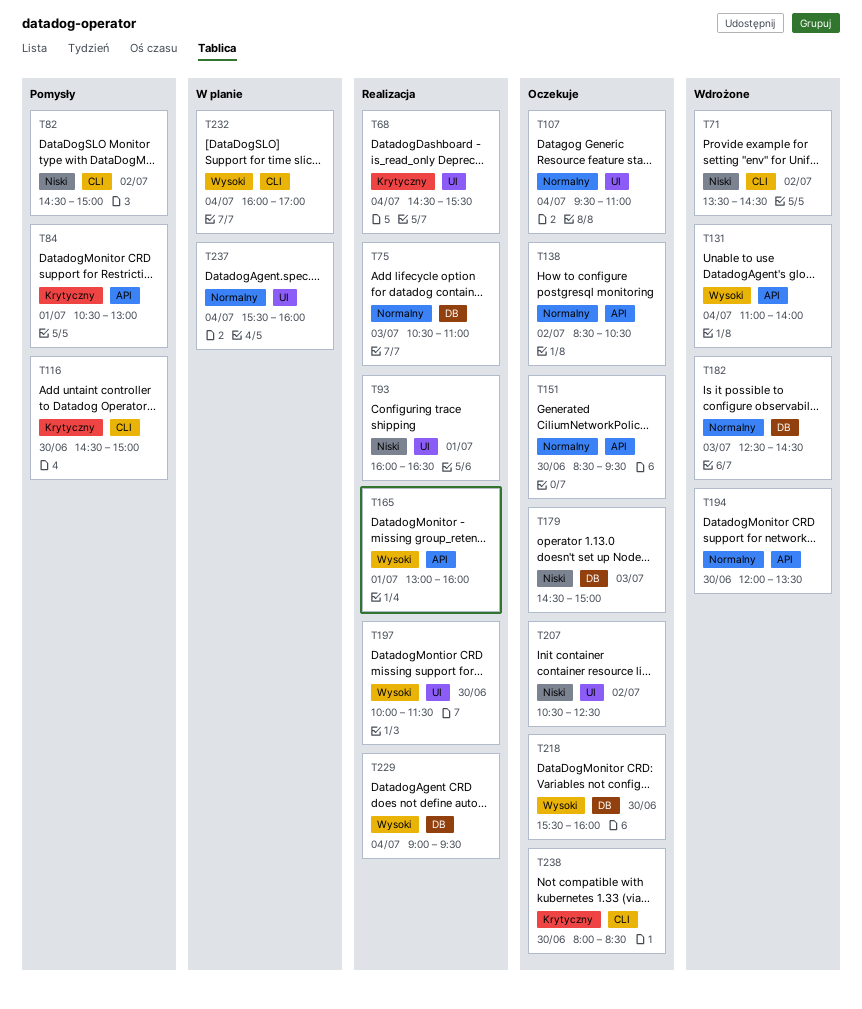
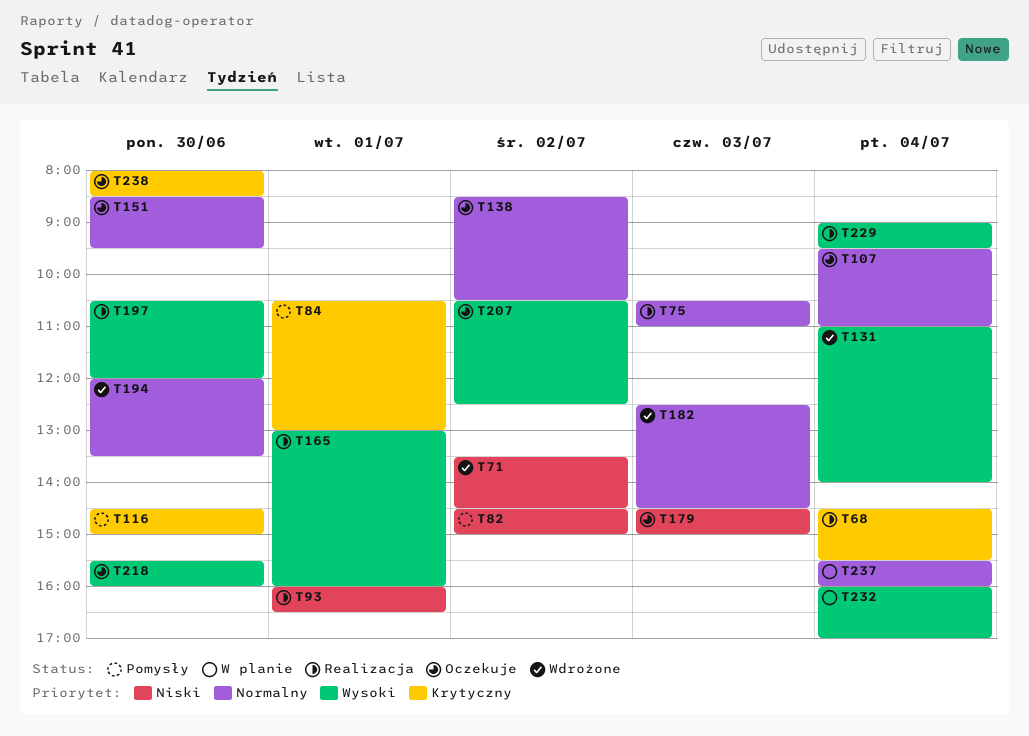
T197, begins: 10:00 -> 10:30
T197, ends: 11:30 -> 12:00
T207, priority: Niski -> Wysoki

